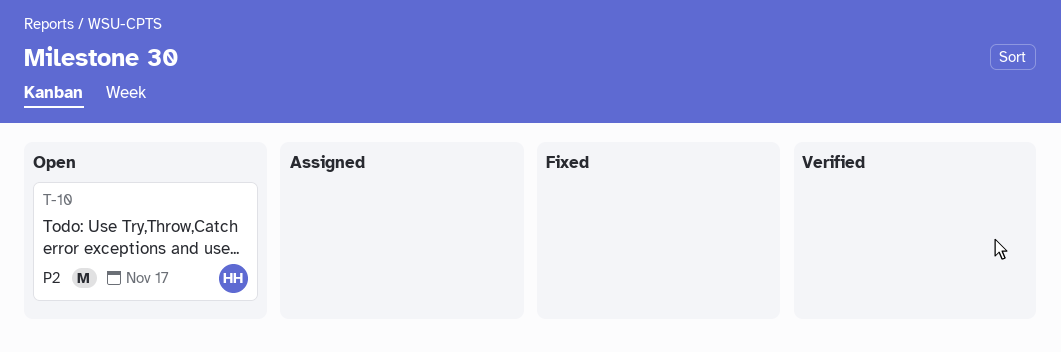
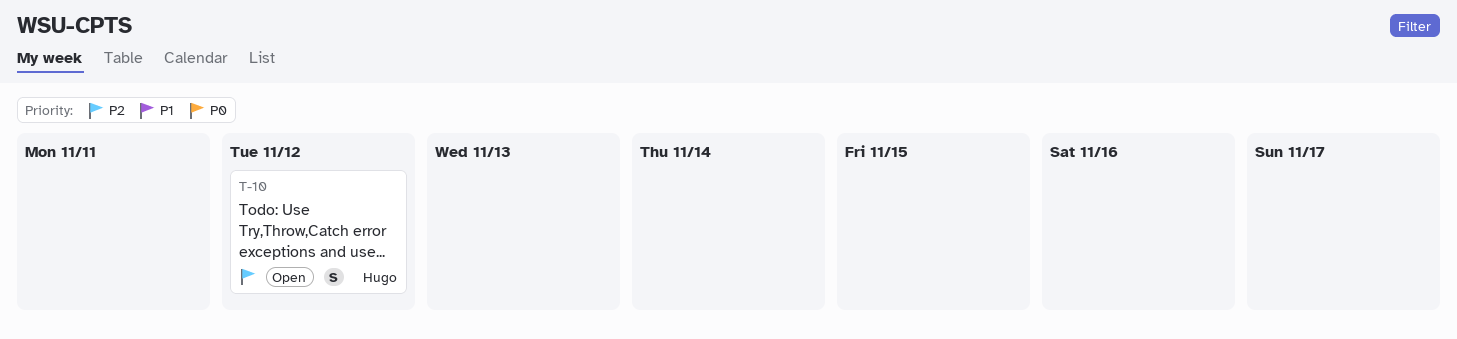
T-10, estimate: M -> S
T-10, due: Nov 17 -> Nov 12

